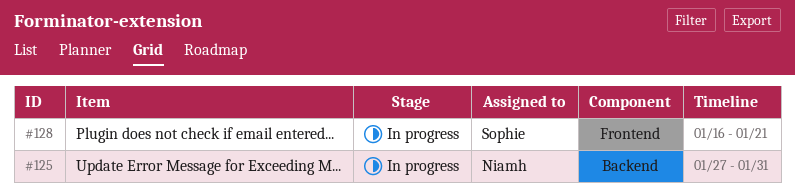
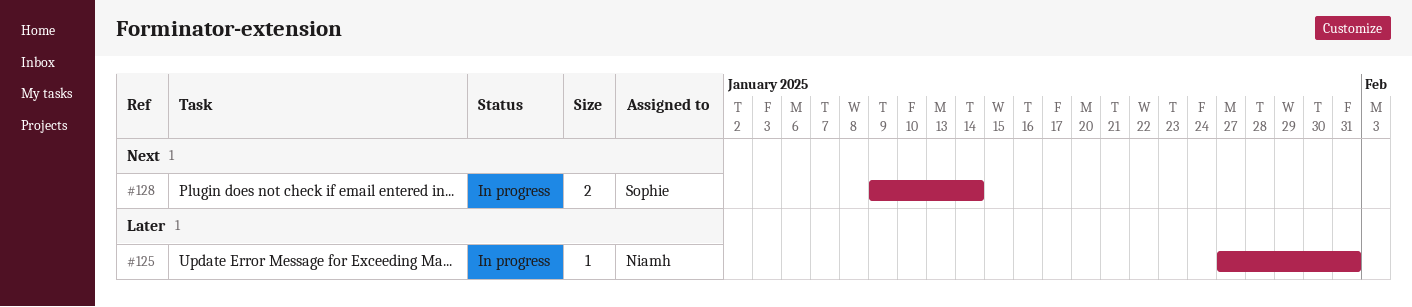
#128, start: Jan 16 -> Jan 9
#128, due: Jan 21 -> Jan 14

